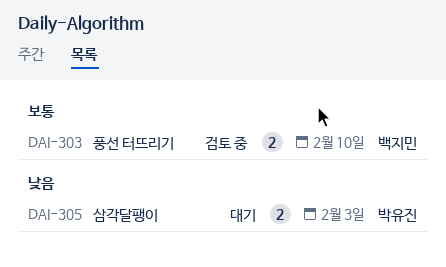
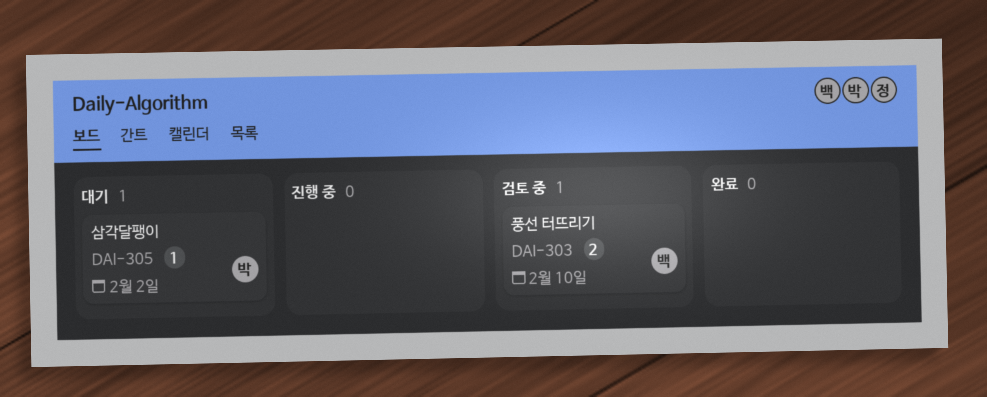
DAI-305, estimate: 2 -> 1
DAI-305, due: Feb 3 -> Feb 2

